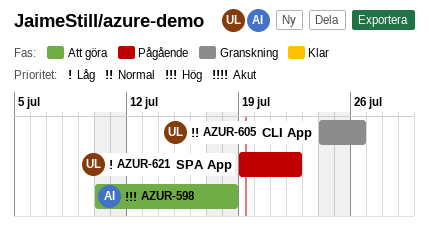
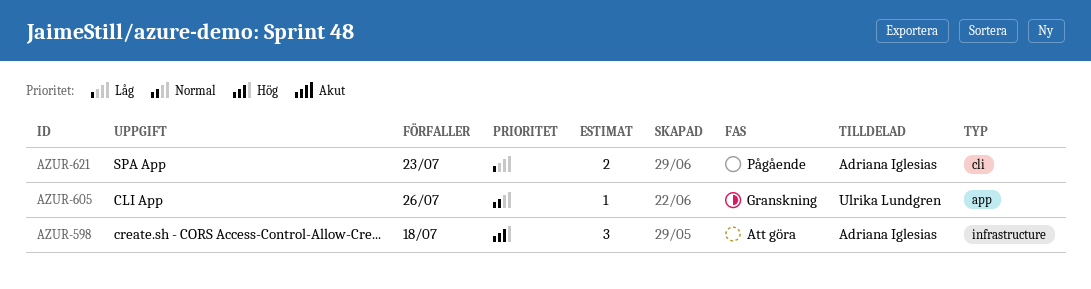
AZUR-621, owner: Ulrika Lundgren -> Adriana Iglesias
AZUR-621, due: Jul 22 -> Jul 23

